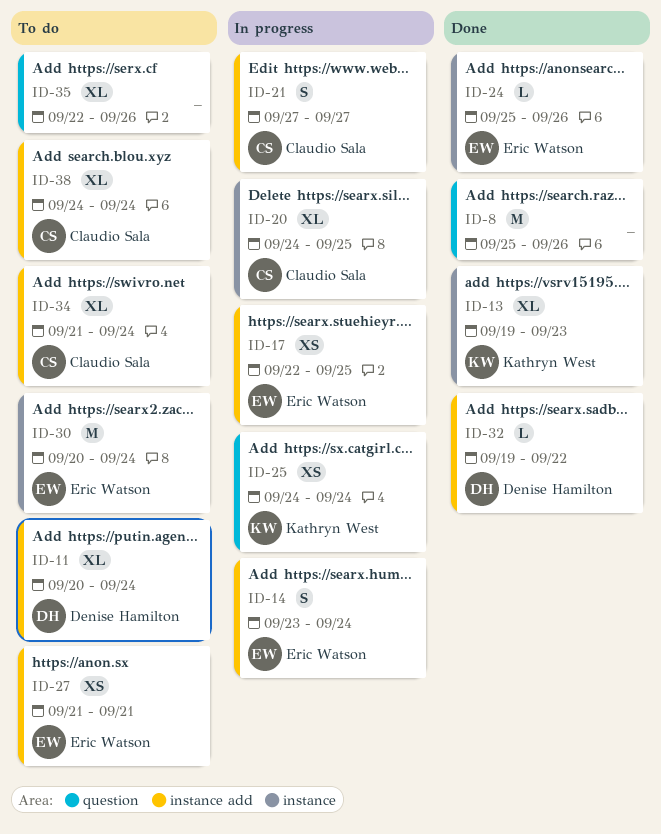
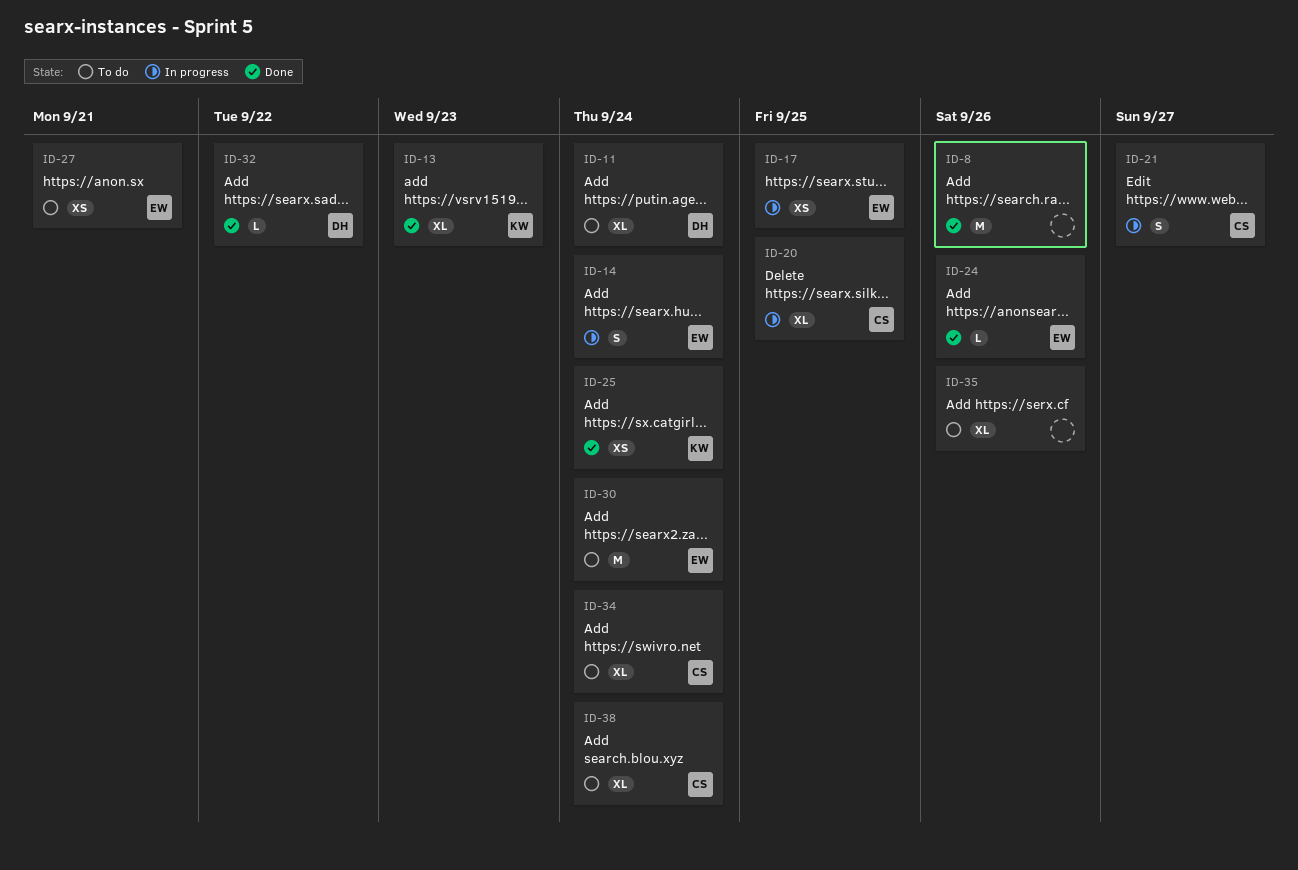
ID-25, status: In progress -> Done

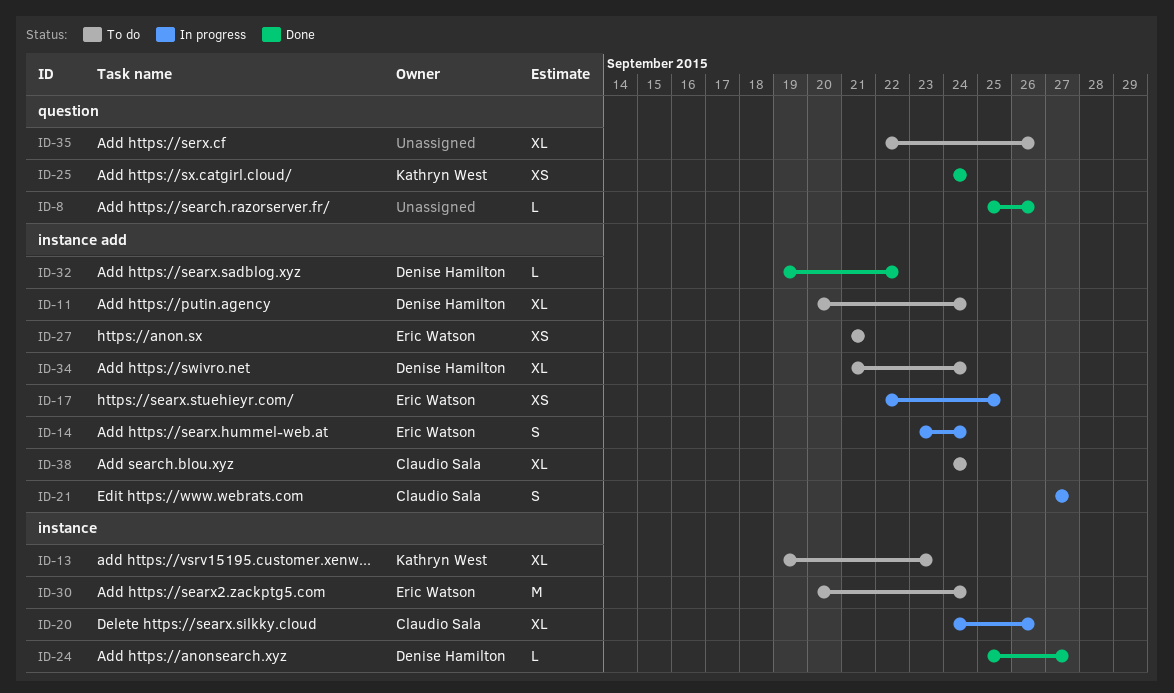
ID-8, estimate: M -> L
ID-13, status: Done -> To do
ID-20, due: Sep 25 -> Sep 26
ID-24, owner: Eric Watson -> Denise Hamilton
ID-24, due: Sep 26 -> Sep 27
ID-34, owner: Claudio Sala -> Denise Hamilton

